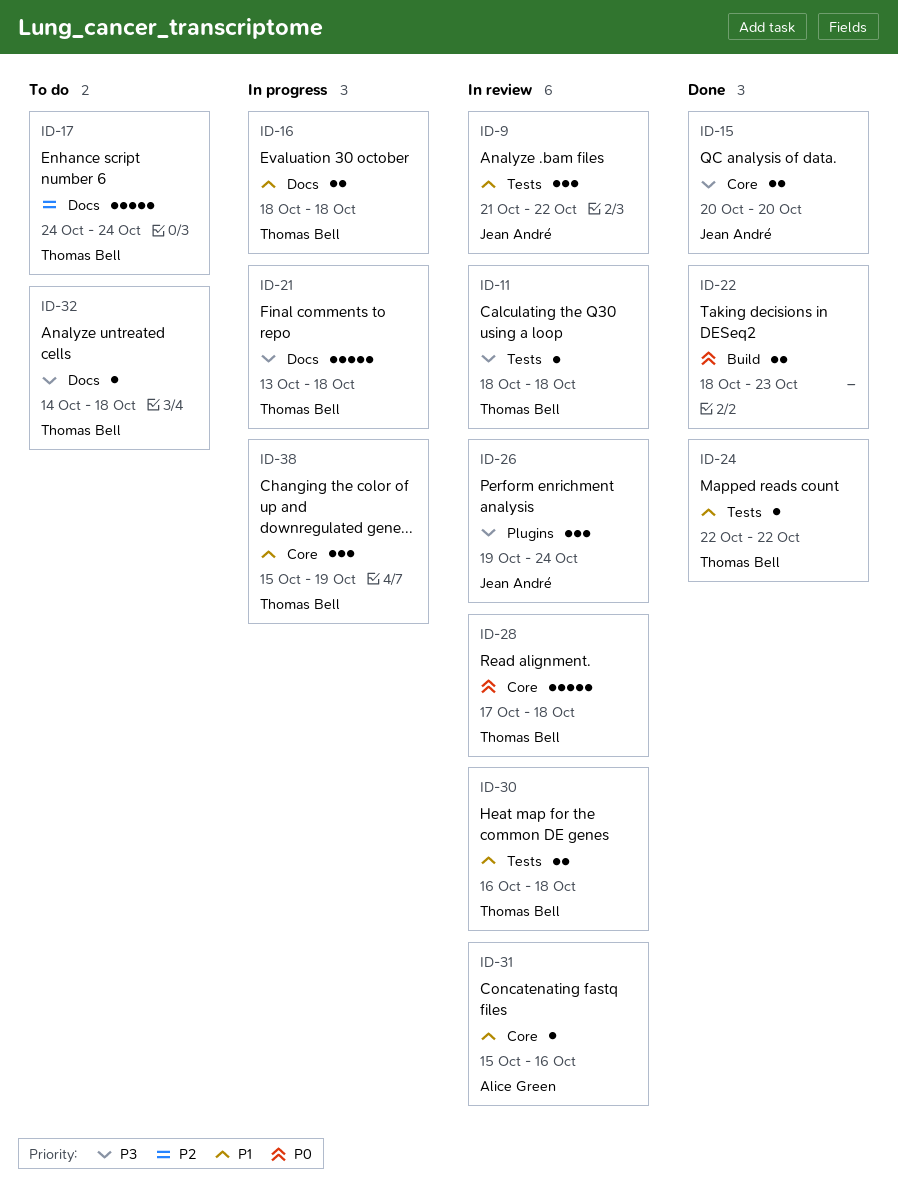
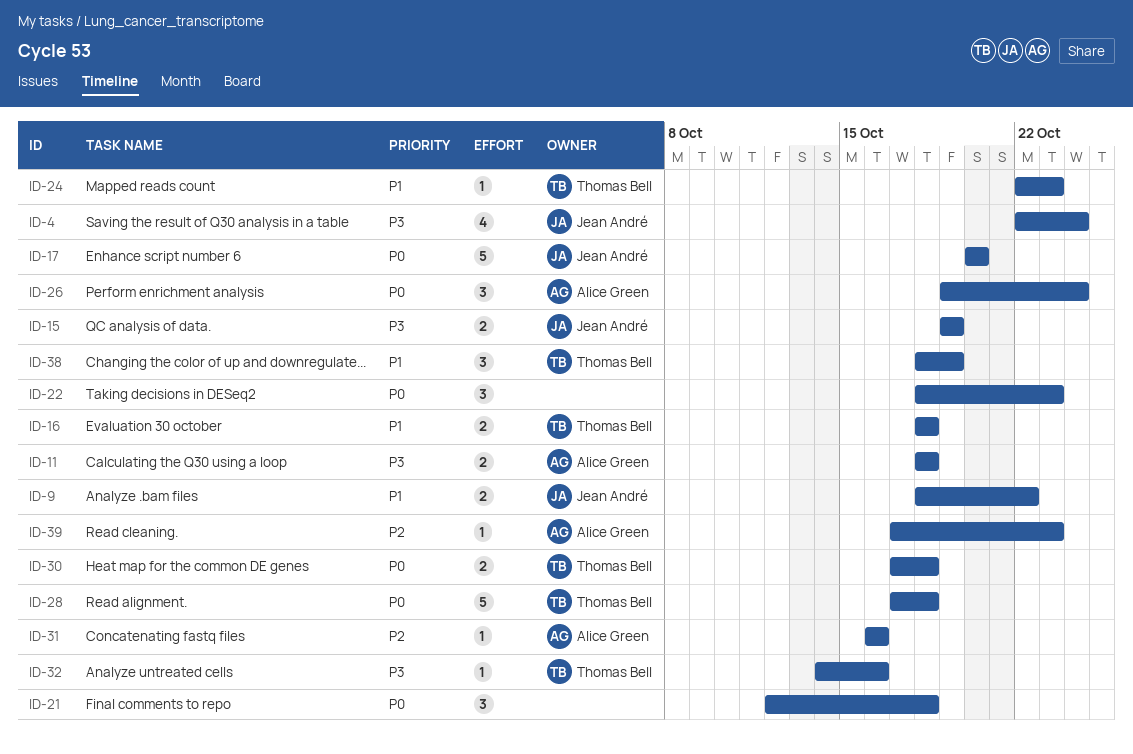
ID-4: none -> present
ID-9, estimate: 3 -> 2
ID-9, start: Oct 21 -> Oct 18
ID-11, owner: Thomas Bell -> Alice Green
ID-11, estimate: 1 -> 2
ID-15, start: Oct 20 -> Oct 19
ID-15, due: Oct 20 -> Oct 19
ID-17, owner: Thomas Bell -> Jean André
ID-17, priority: P2 -> P0
ID-17, start: Oct 24 -> Oct 20
ID-17, due: Oct 24 -> Oct 20
ID-21, owner: Thomas Bell -> none
ID-21, priority: P3 -> P0
ID-21, estimate: 5 -> 3
ID-21, start: Oct 13 -> Oct 12
ID-22, estimate: 2 -> 3
ID-24, due: Oct 22 -> Oct 23
ID-26, owner: Jean André -> Alice Green
ID-26, priority: P3 -> P0
ID-30, priority: P1 -> P0
ID-30, start: Oct 16 -> Oct 17
ID-31, priority: P1 -> P2
ID-31, start: Oct 15 -> Oct 16
ID-32, due: Oct 18 -> Oct 16
ID-38, start: Oct 15 -> Oct 18
ID-39: none -> present

